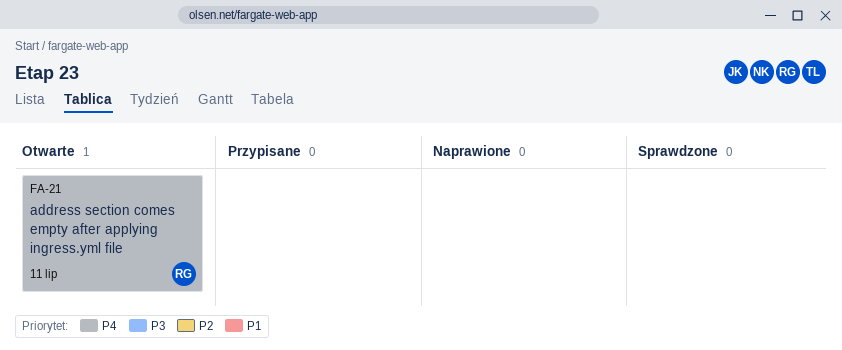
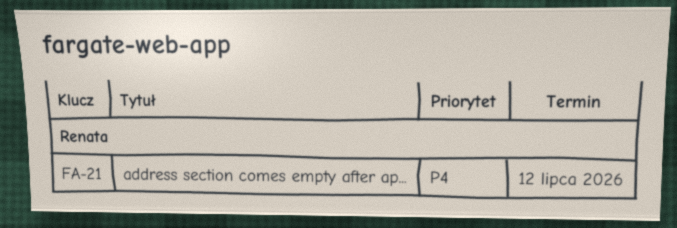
FA-21, due: Jul 11 -> Jul 12

